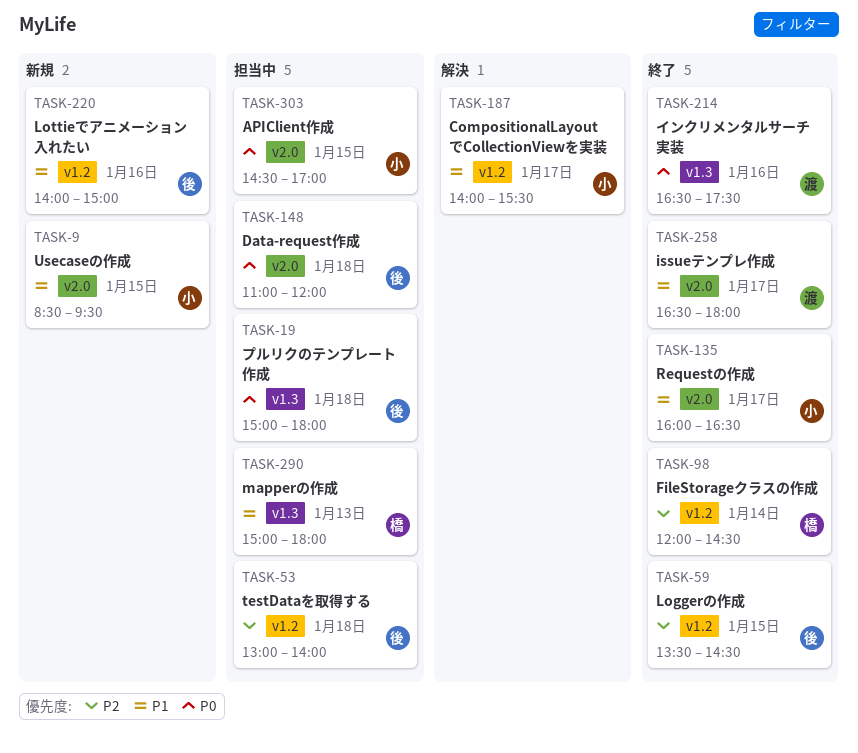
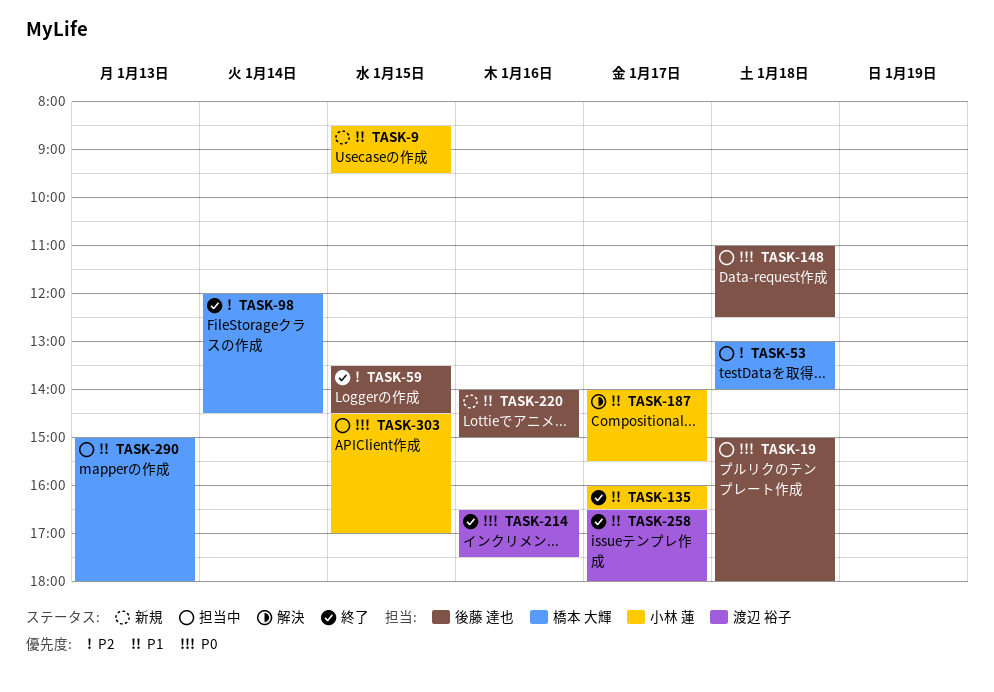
TASK-53, owner: 後藤 達也 -> 橋本 大輝
TASK-148, ends: 12:00 -> 12:30

